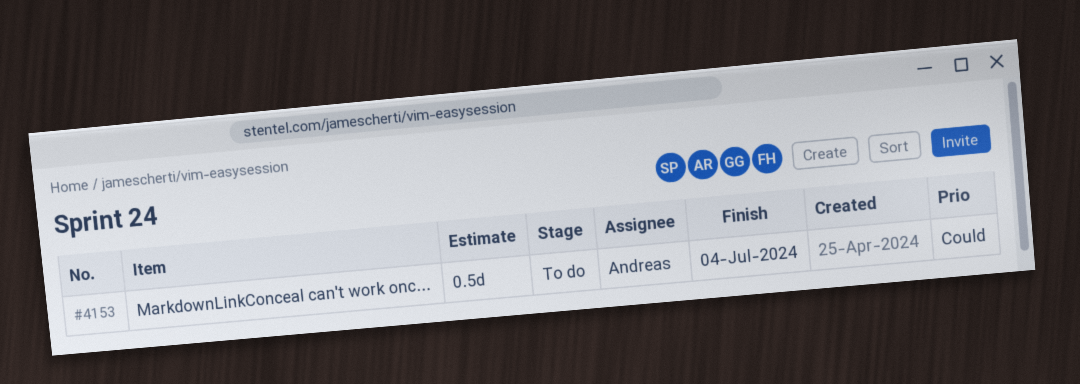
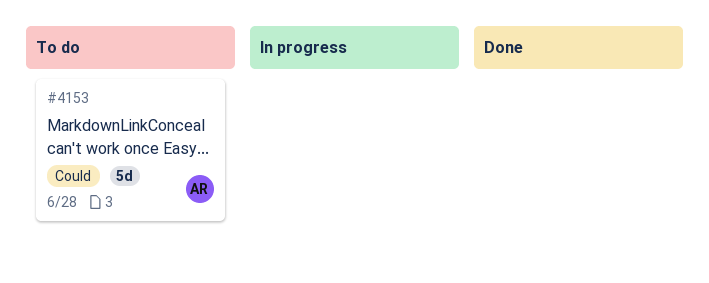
#4153, estimate: 0.5d -> 5d
#4153, due: Jul 4 -> Jun 28

